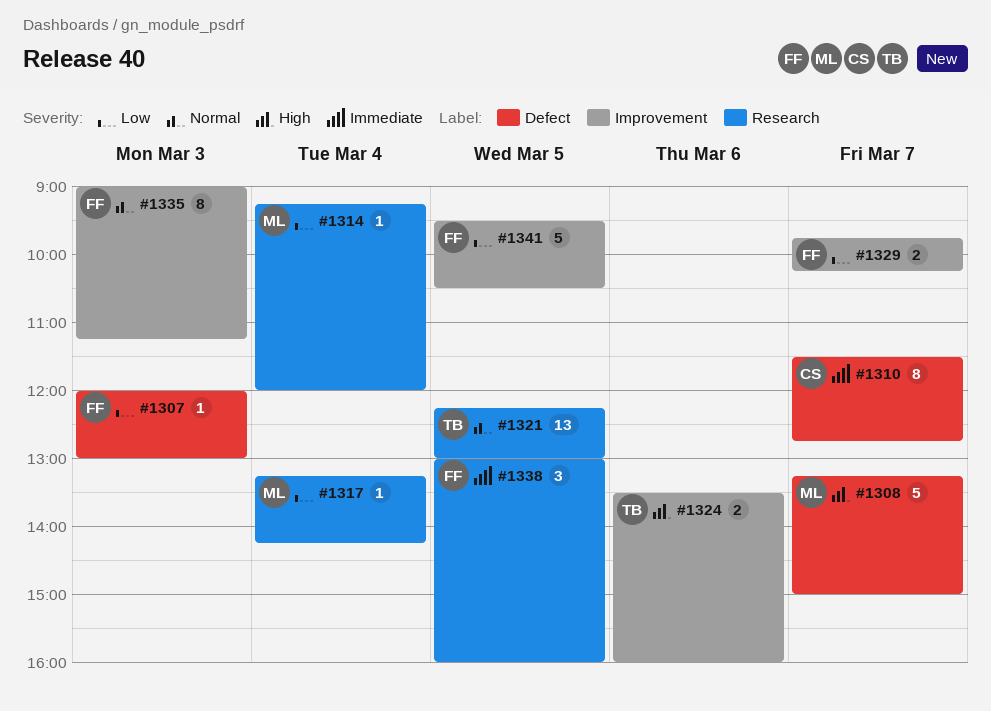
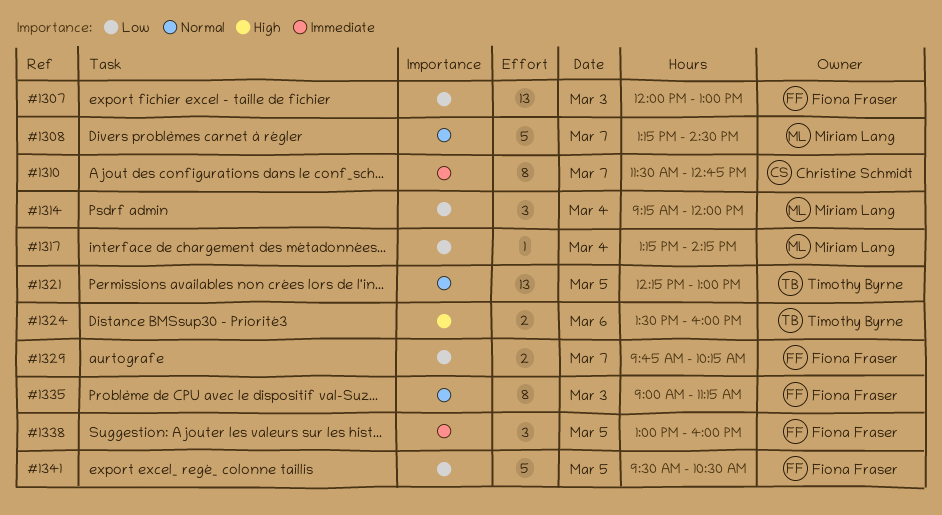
#1307, estimate: 1 -> 13
#1308, priority: High -> Normal
#1308, ends: 15:00 -> 14:30
#1314, estimate: 1 -> 3

